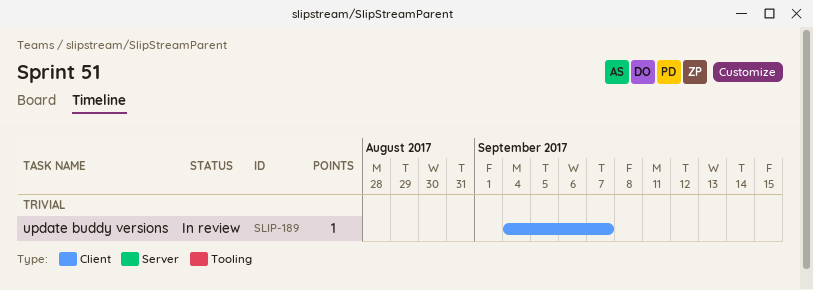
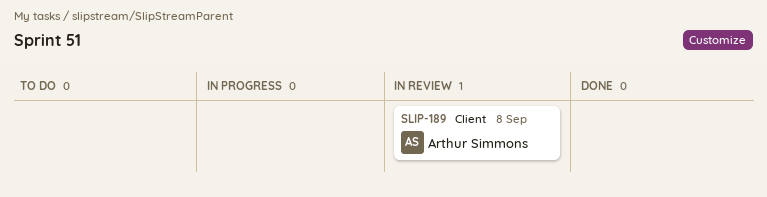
SLIP-189, due: Sep 7 -> Sep 8

